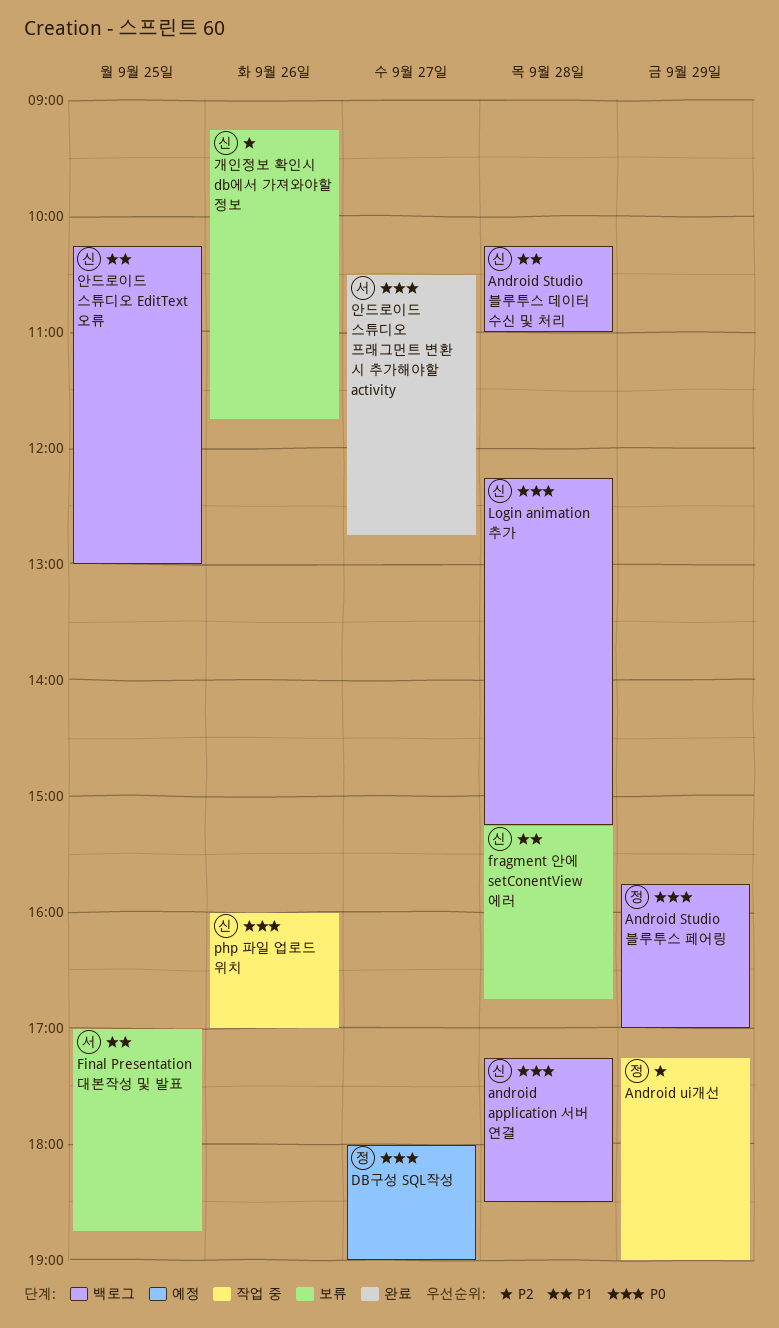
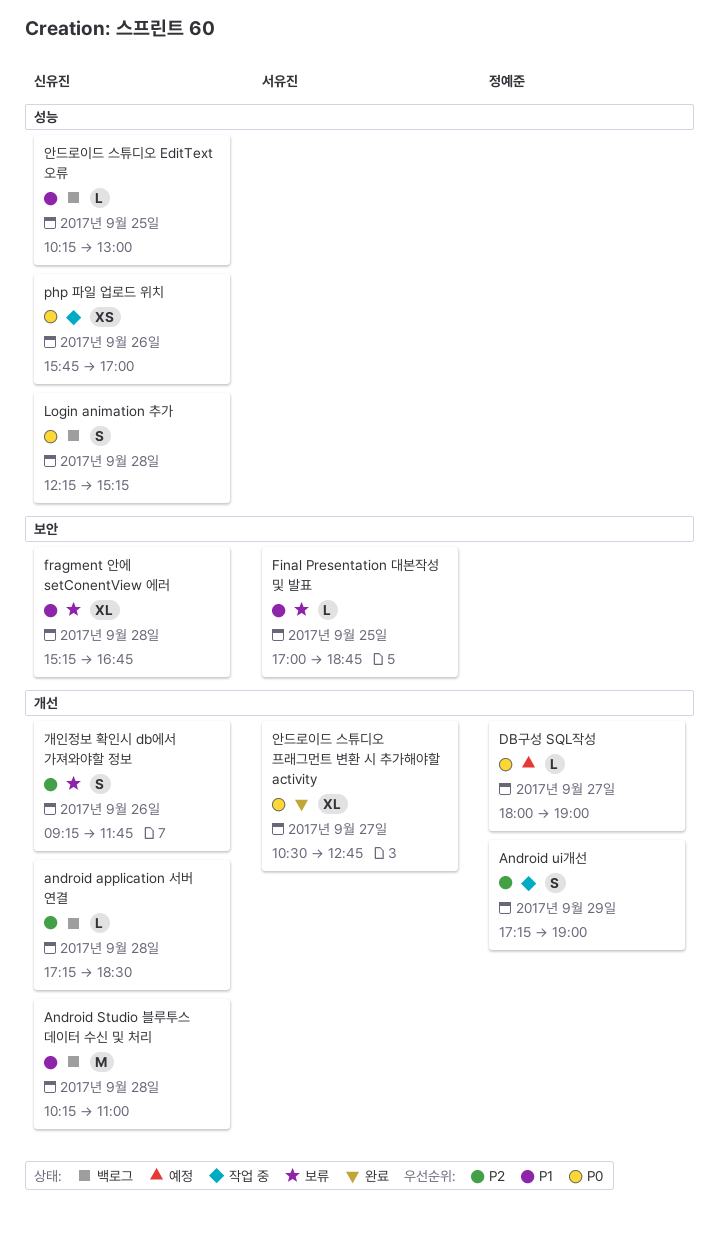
android application 서버 연결, priority: P0 -> P2
Android Studio 블루투스 페어링: present -> none
php 파일 업로드 위치, begins: 16:00 -> 15:45

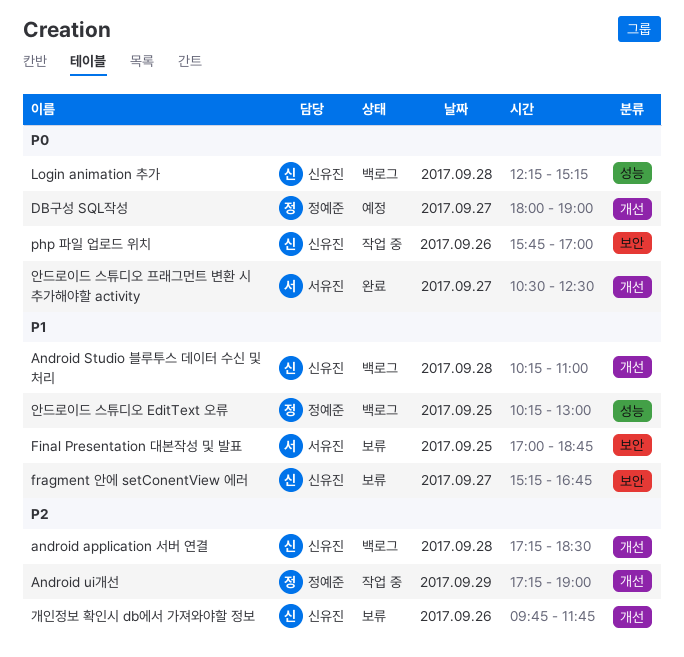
fragment 안에 setConentView 에러, day: Sep 28 -> Sep 27
php 파일 업로드 위치, label: 성능 -> 보안
개인정보 확인시 db에서 가져와야할 정보, begins: 09:15 -> 09:45
안드로이드 스튜디오 EditText 오류, owner: 신유진 -> 정예준
안드로이드 스튜디오 프래그먼트 변환 시 추가해야할 activity, ends: 12:45 -> 12:30

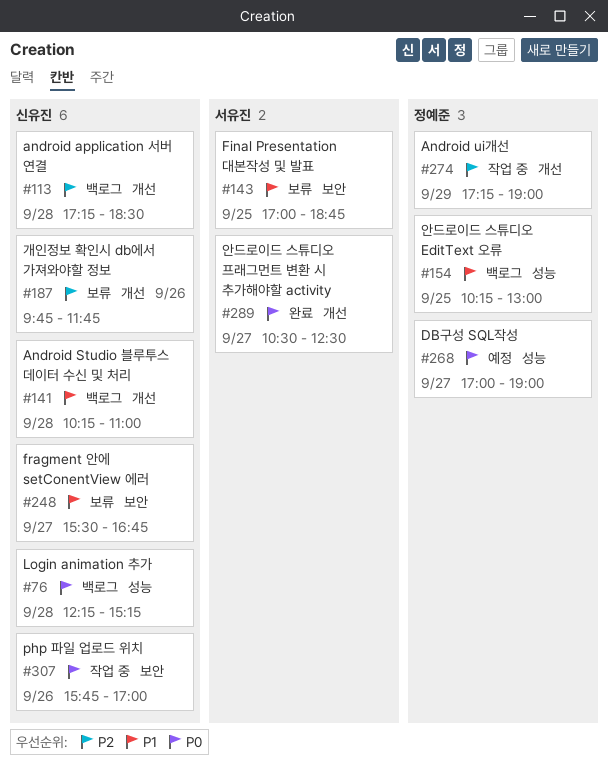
DB구성 SQL작성, label: 개선 -> 성능
DB구성 SQL작성, begins: 18:00 -> 17:00
fragment 안에 setConentView 에러, begins: 15:15 -> 15:30

